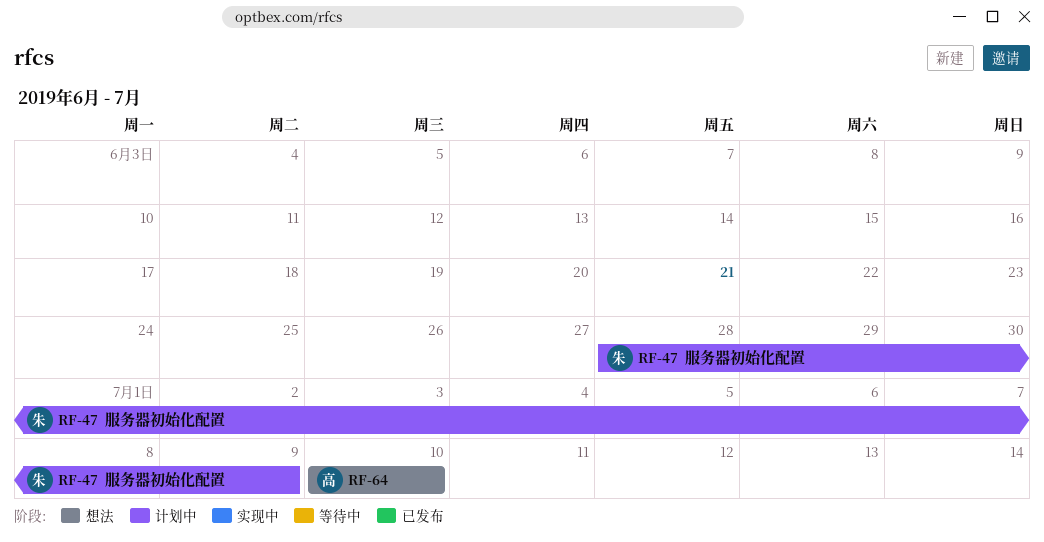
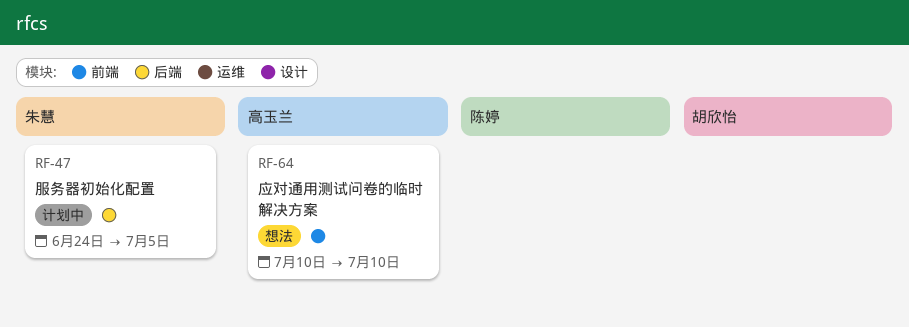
RF-47, start: Jun 28 -> Jun 24
RF-47, due: Jul 9 -> Jul 5

